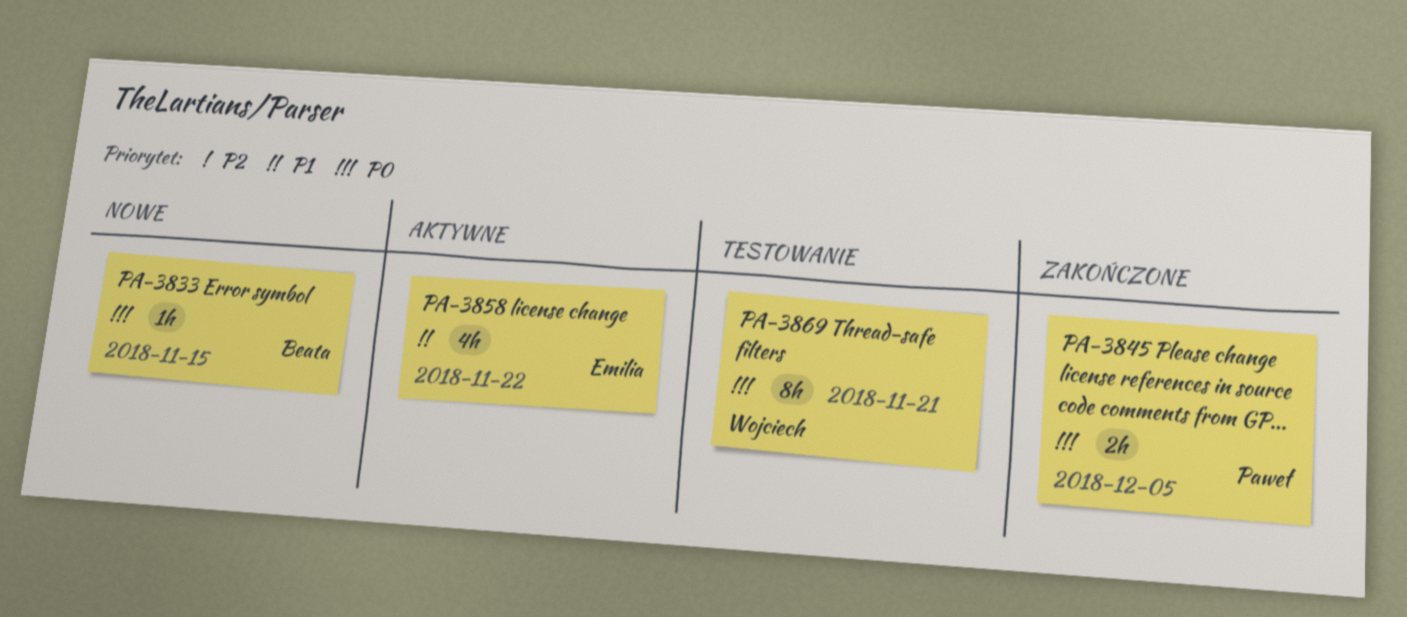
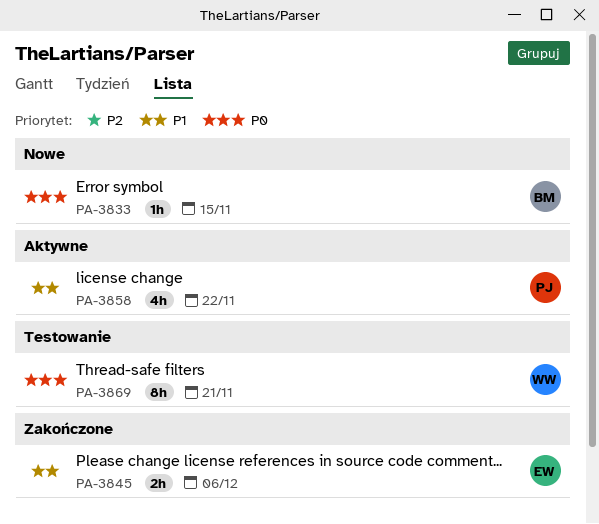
PA-3845, owner: Paweł -> Emilia
PA-3845, priority: P0 -> P1
PA-3845, due: Dec 5 -> Dec 6
PA-3858, owner: Emilia -> Paweł

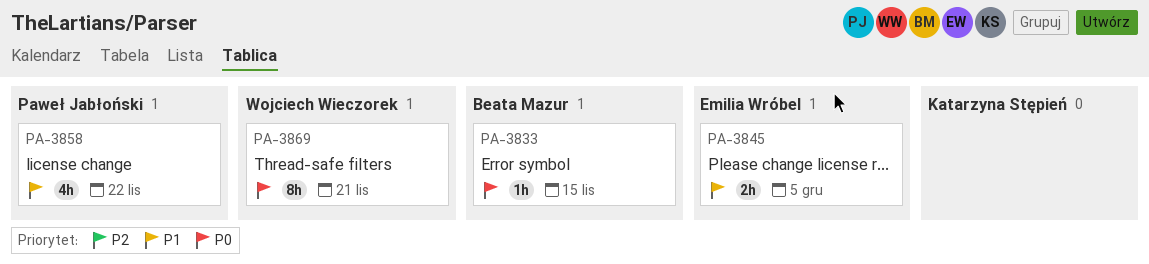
PA-3845, due: Dec 6 -> Dec 5

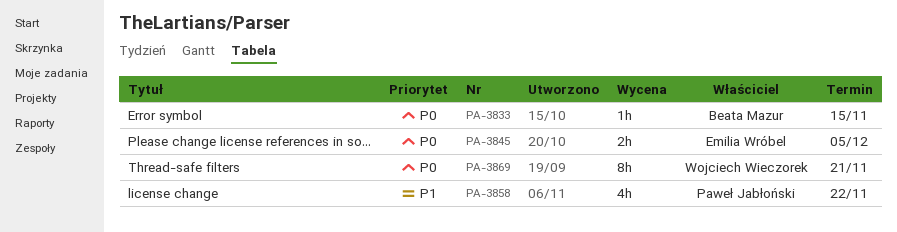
PA-3845, priority: P1 -> P0

